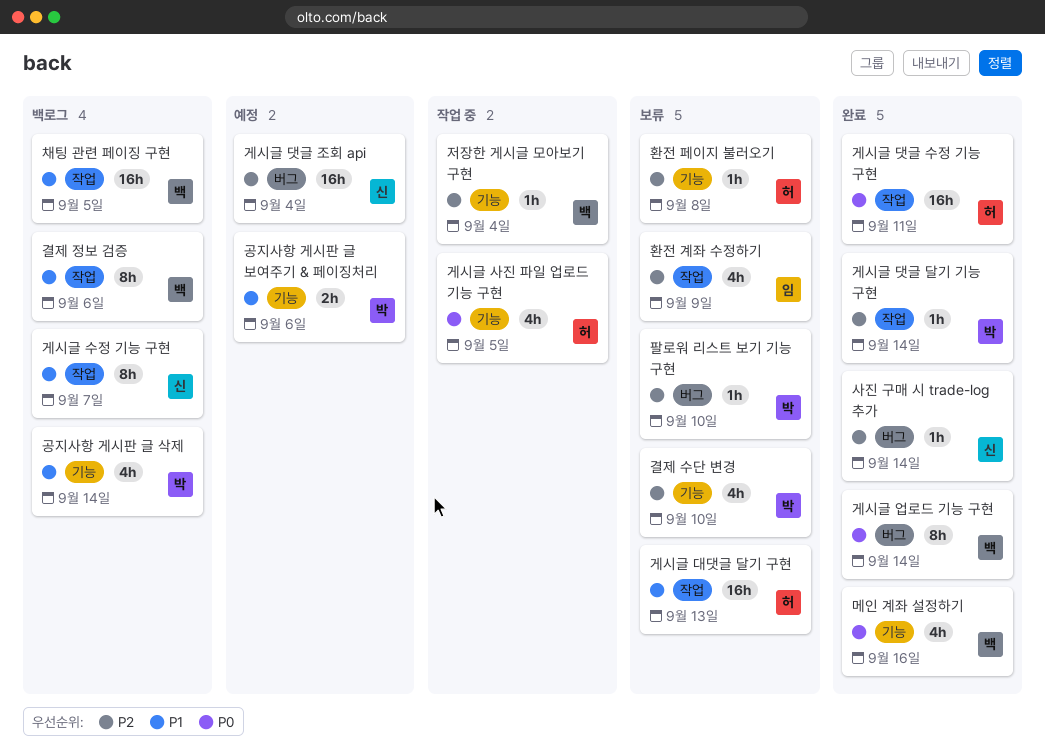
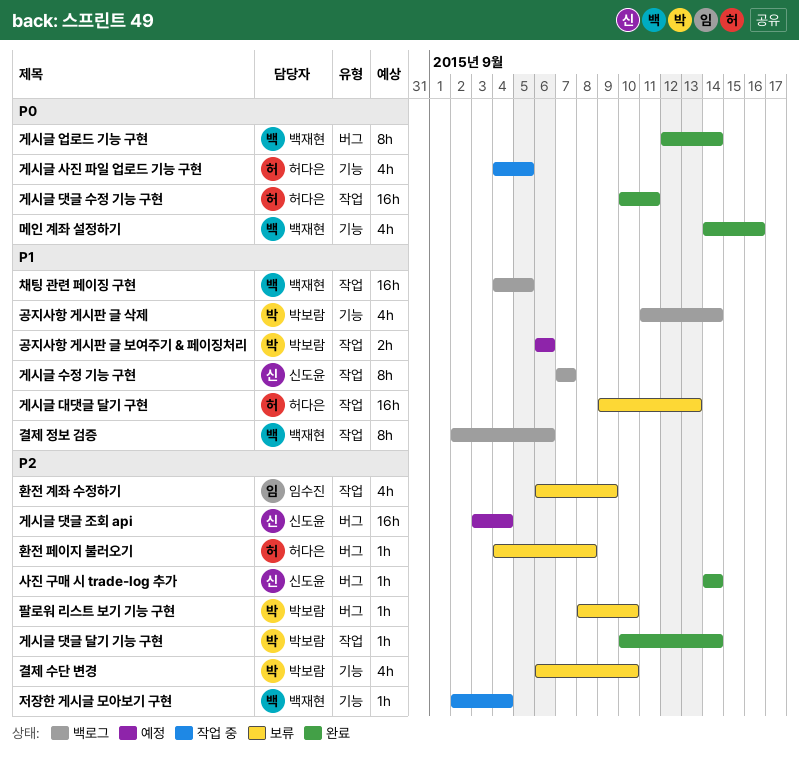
공지사항 게시판 글 보여주기 & 페이징처리, label: 기능 -> 작업
환전 페이지 불러오기, label: 기능 -> 버그

